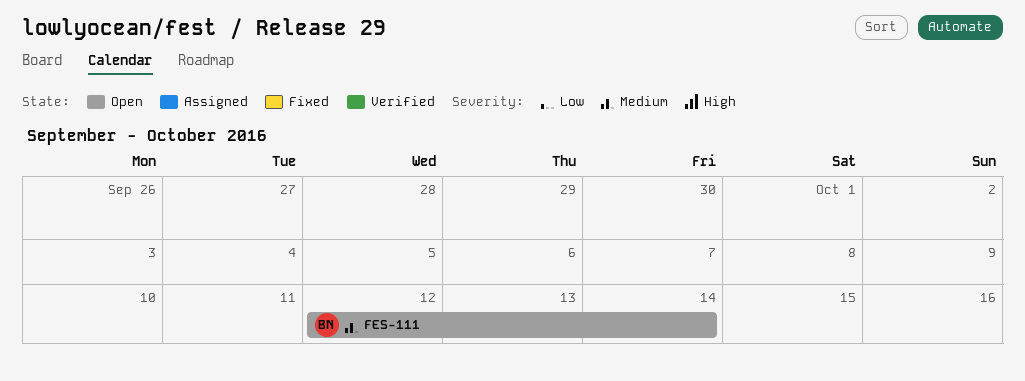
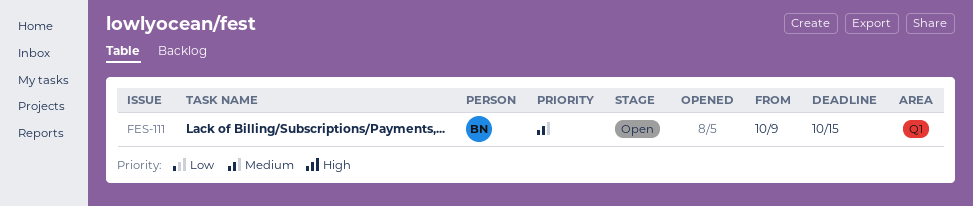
FES-111, start: Oct 12 -> Oct 9
FES-111, due: Oct 14 -> Oct 15

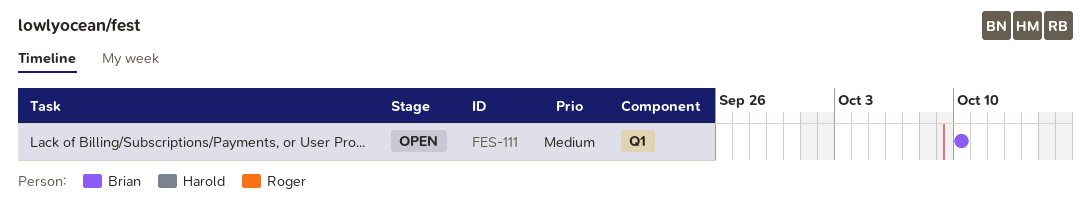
FES-111, start: Oct 9 -> Oct 10
FES-111, due: Oct 15 -> Oct 10

